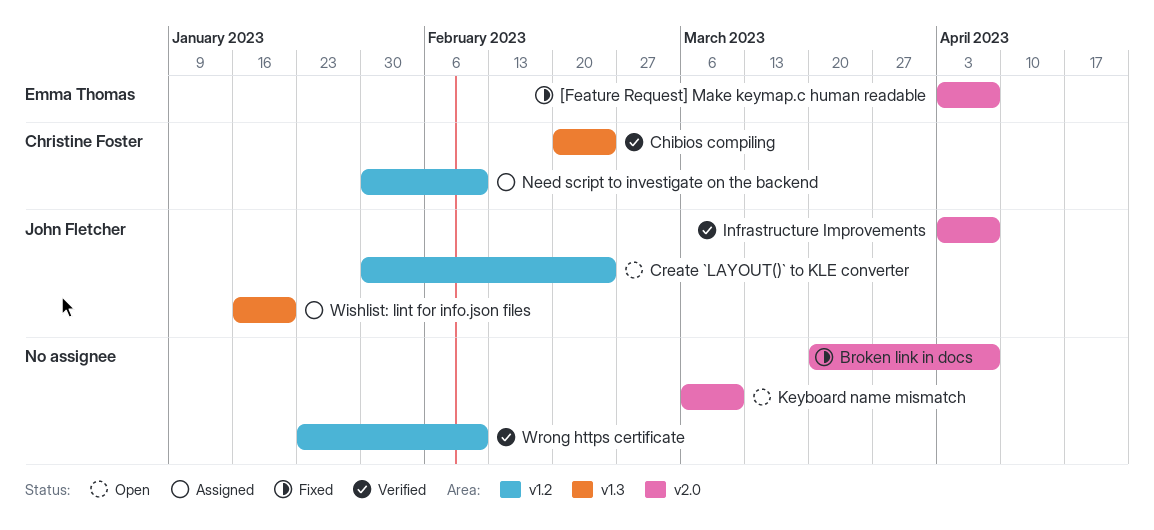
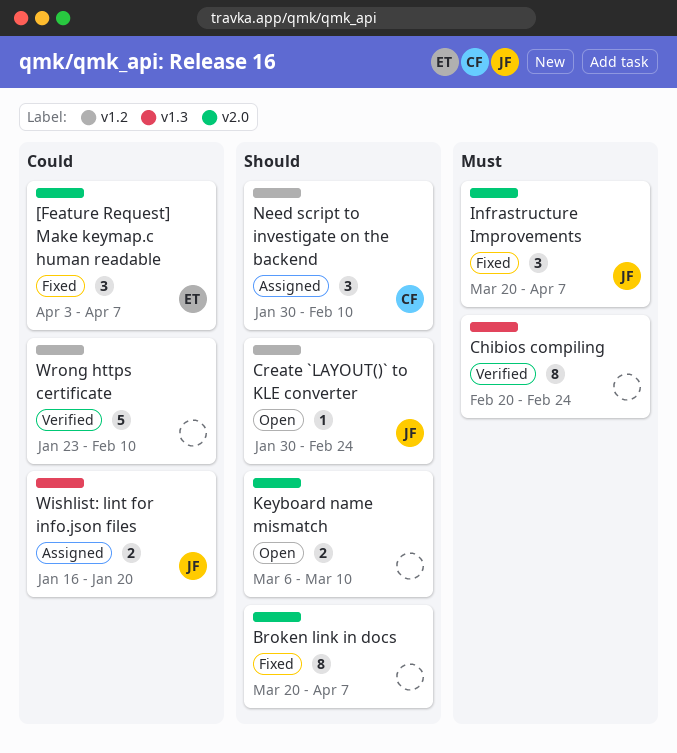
Chibios compiling, owner: Christine Foster -> none
Infrastructure Improvements, status: Verified -> Fixed
Infrastructure Improvements, start: Apr 3 -> Mar 20

